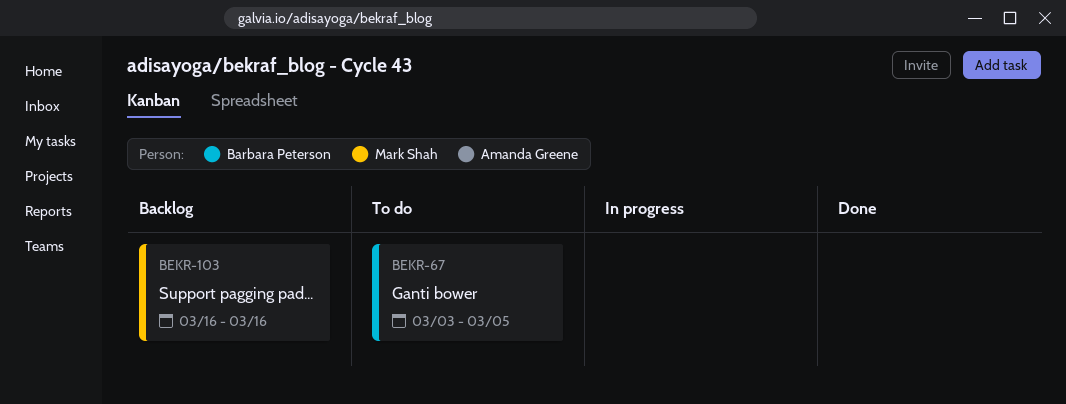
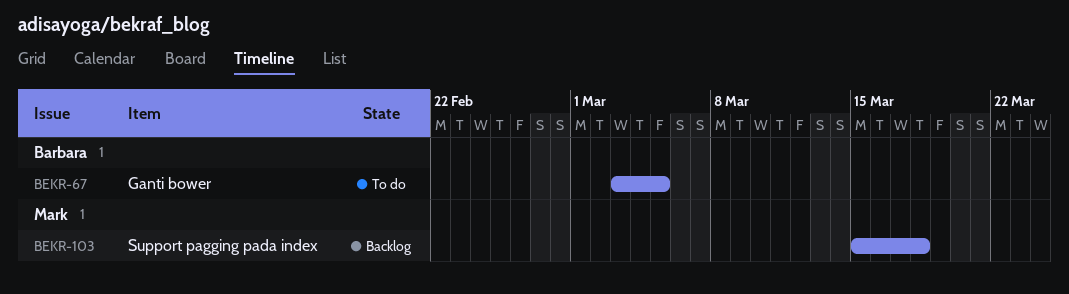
BEKR-103, start: Mar 16 -> Mar 15
BEKR-103, due: Mar 16 -> Mar 18

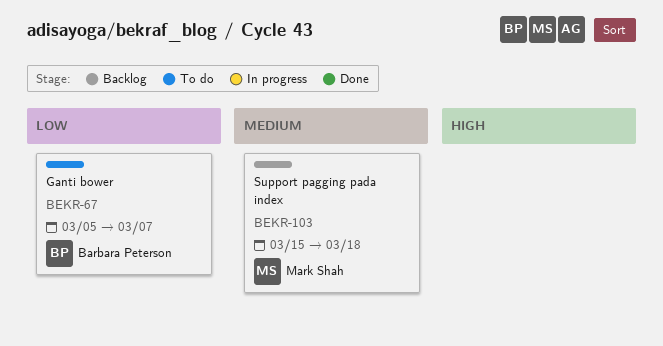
BEKR-67, start: Mar 3 -> Mar 5
BEKR-67, due: Mar 5 -> Mar 7

